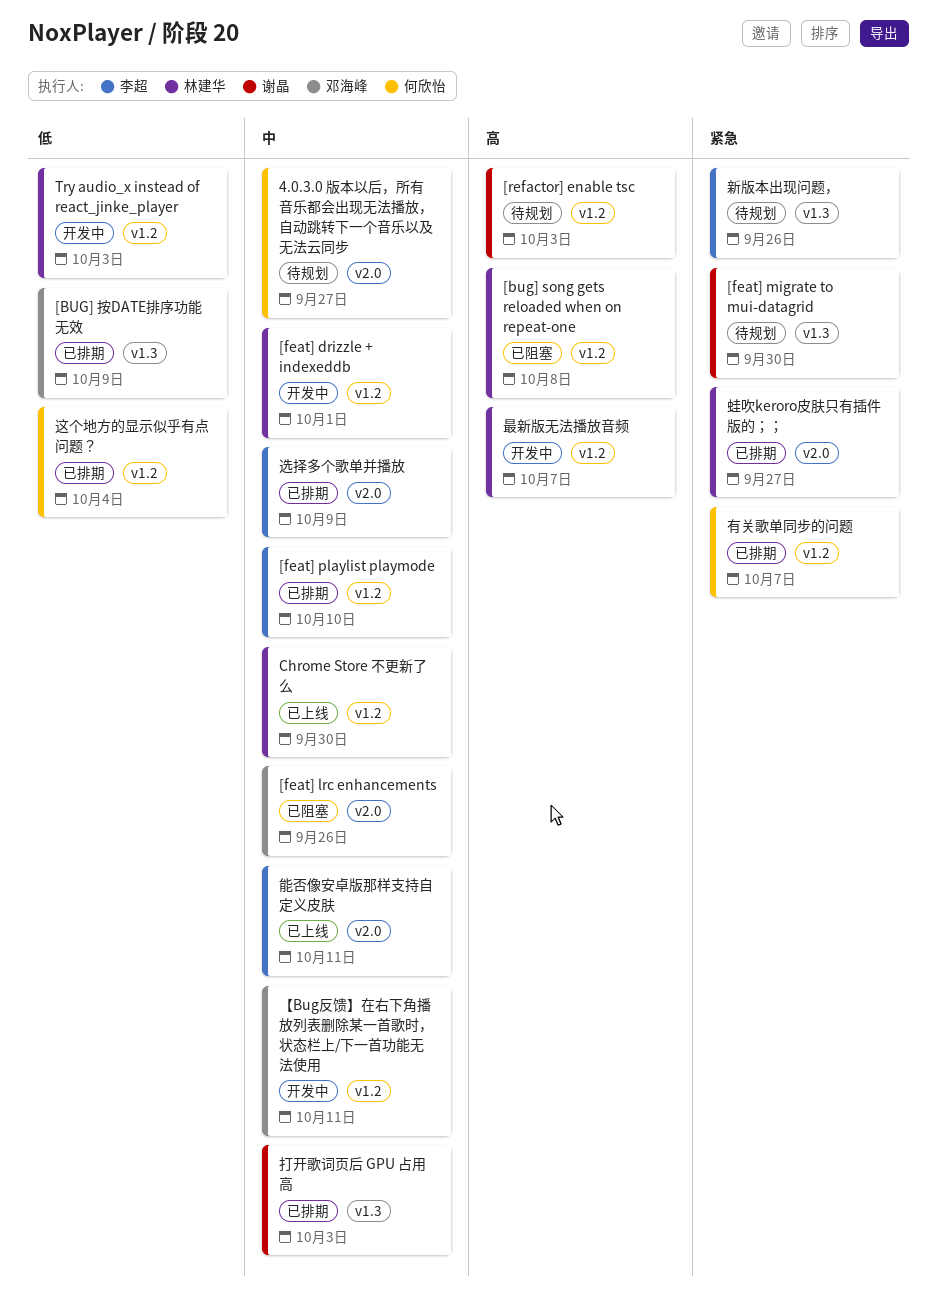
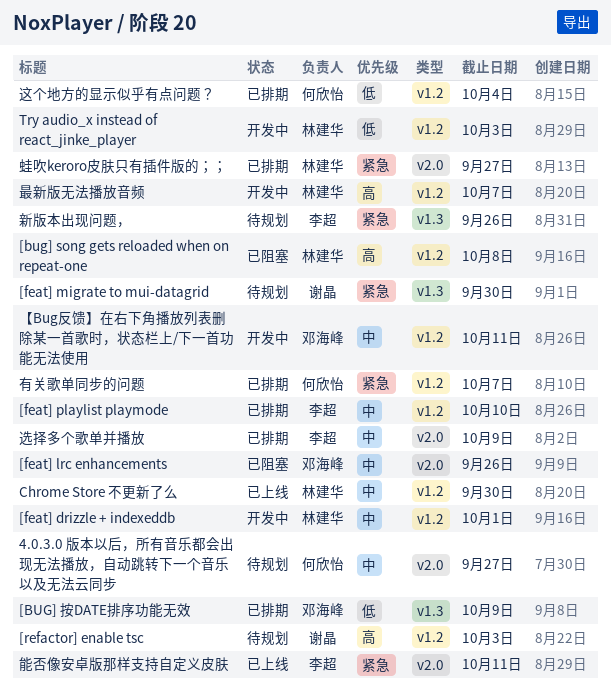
打开歌词页后 GPU 占用高: present -> none
能否像安卓版那样支持自定义皮肤, priority: 中 -> 紧急

